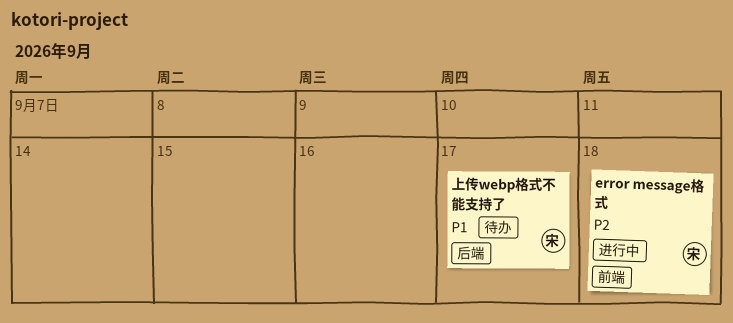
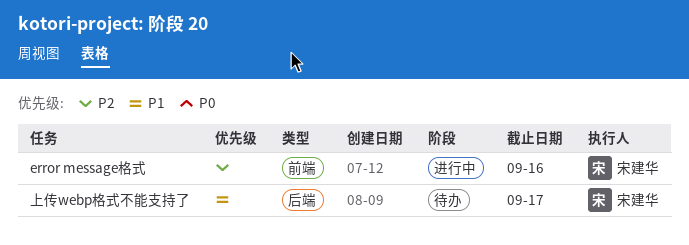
error message格式, due: Sep 18 -> Sep 16

